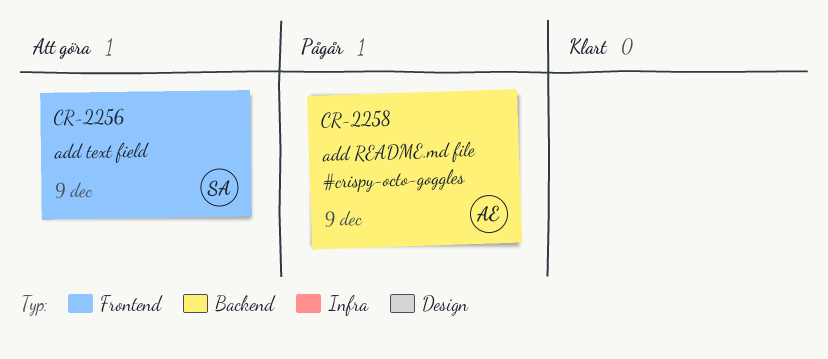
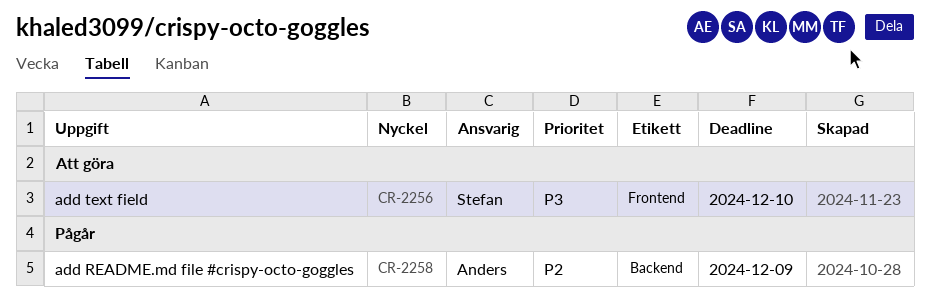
CR-2256, due: Dec 9 -> Dec 10

